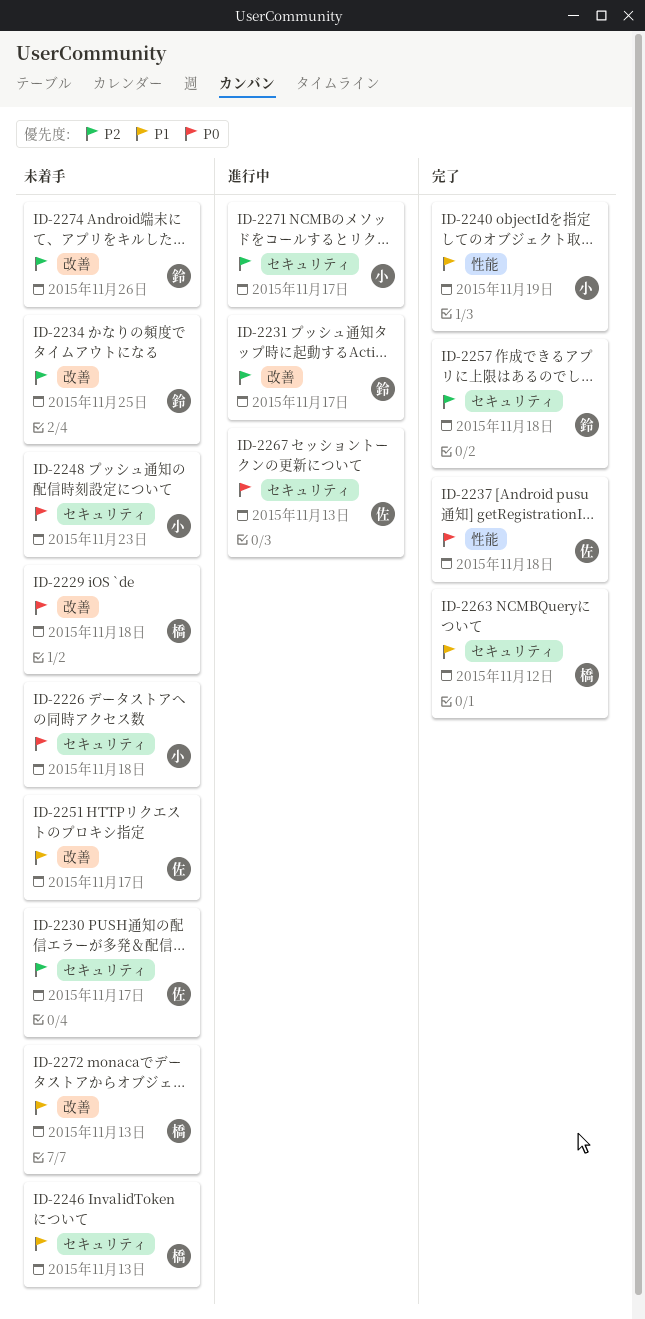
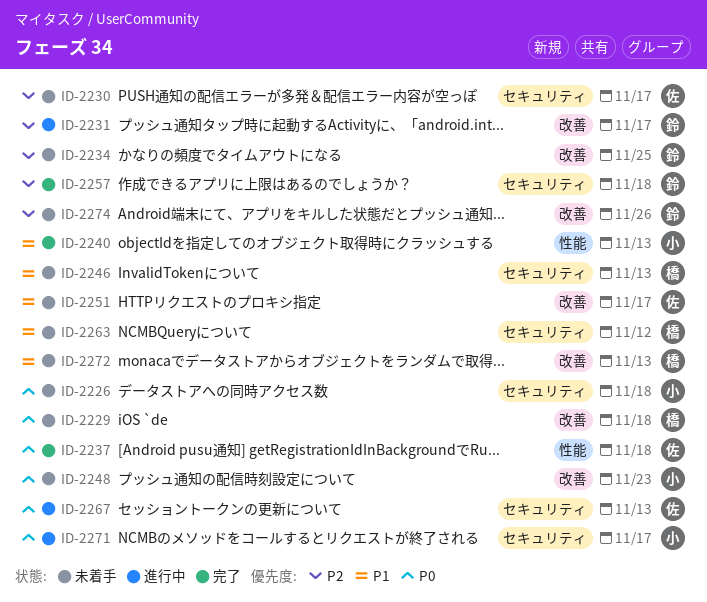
ID-2240, due: Nov 19 -> Nov 13
ID-2248, label: セキュリティ -> 改善
ID-2263, status: 完了 -> 未着手
ID-2271, priority: P2 -> P0

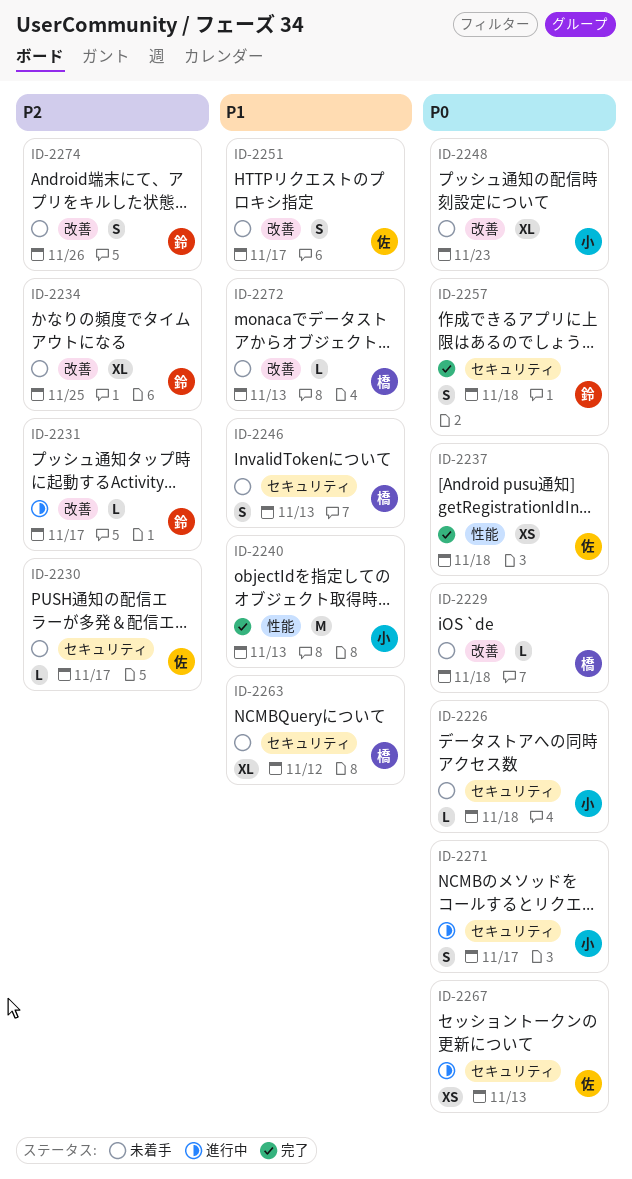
ID-2257, priority: P2 -> P0

